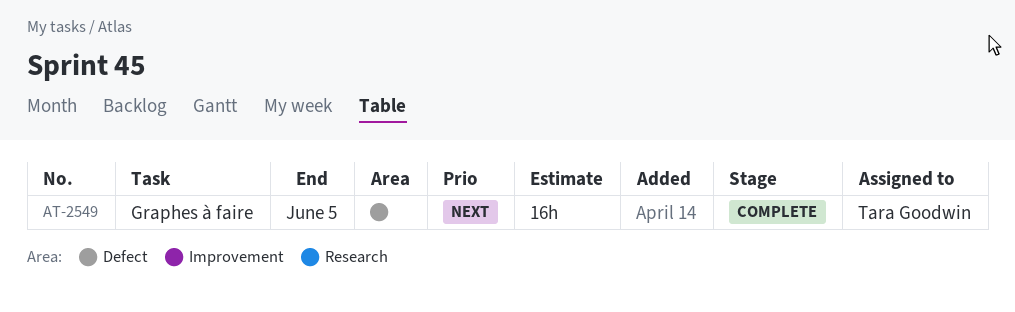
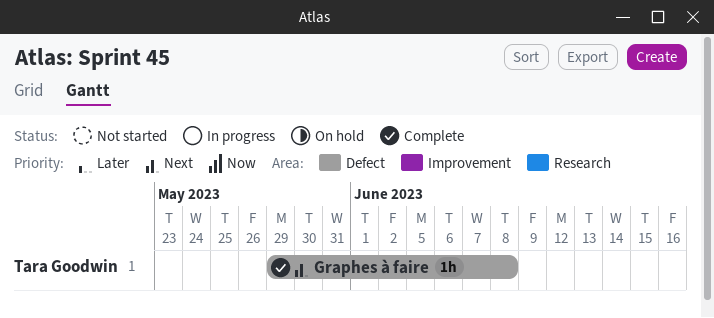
Graphes à faire, estimate: 16h -> 1h
Graphes à faire, due: Jun 5 -> Jun 8

